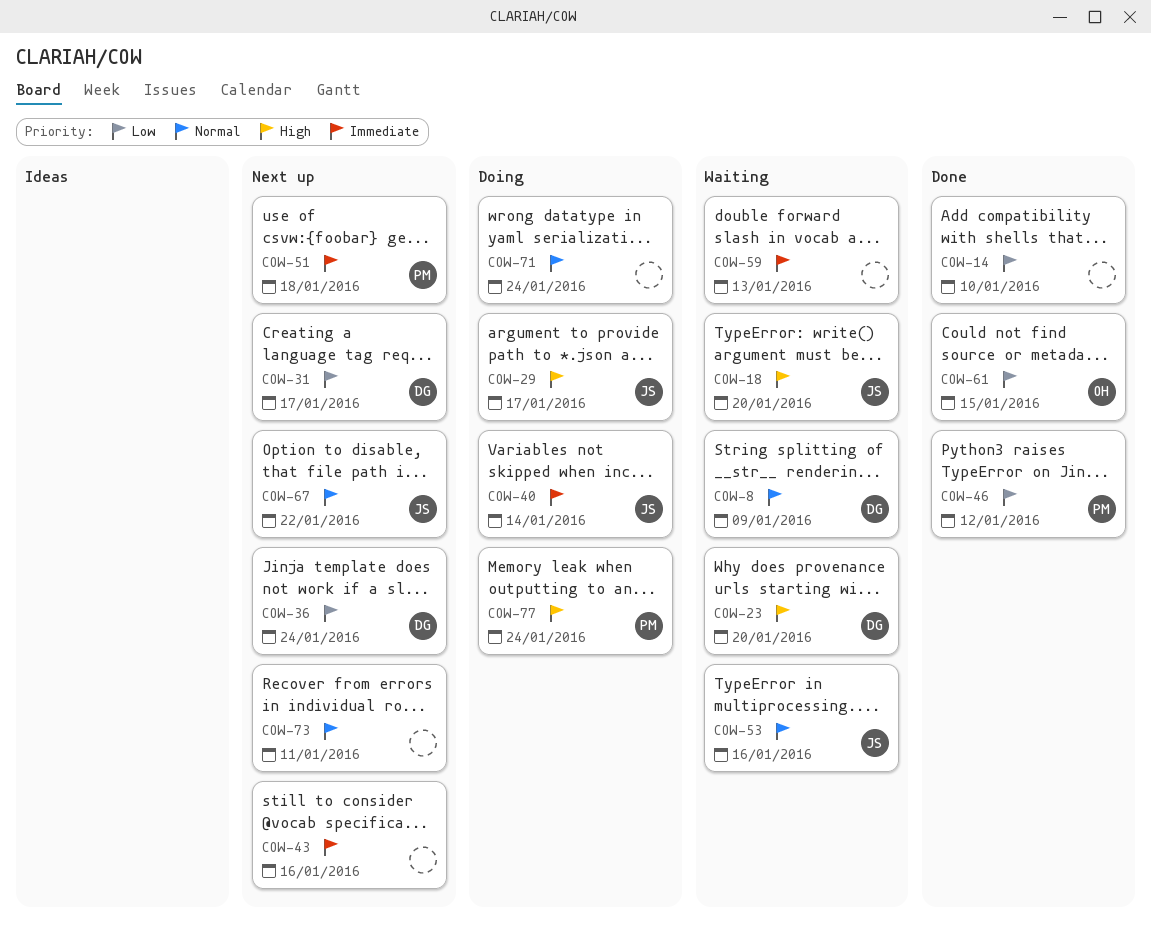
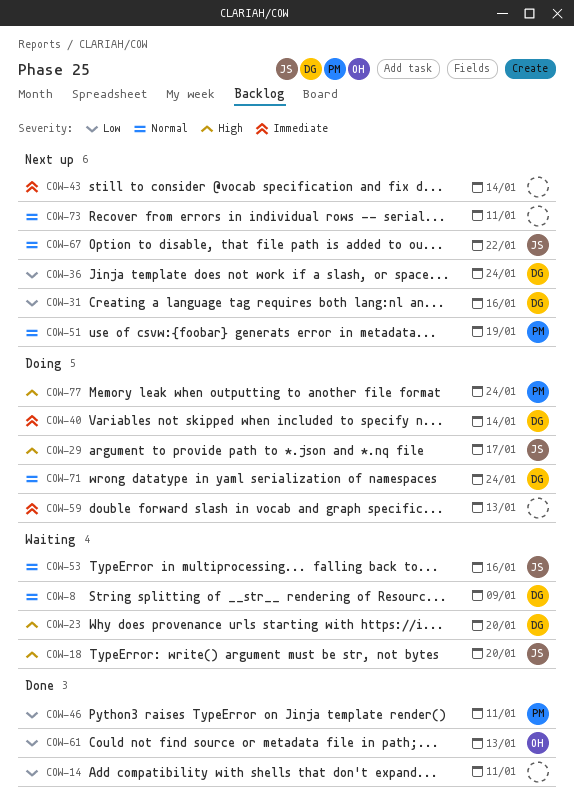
COW-14, due: Jan 10 -> Jan 11
COW-31, due: Jan 17 -> Jan 16
COW-40, owner: JS -> DG
COW-43, due: Jan 16 -> Jan 14
COW-46, due: Jan 12 -> Jan 11
COW-51, priority: Immediate -> Normal
COW-51, due: Jan 18 -> Jan 19
COW-59, status: Waiting -> Doing
COW-61, due: Jan 15 -> Jan 13
COW-71, owner: none -> DG

